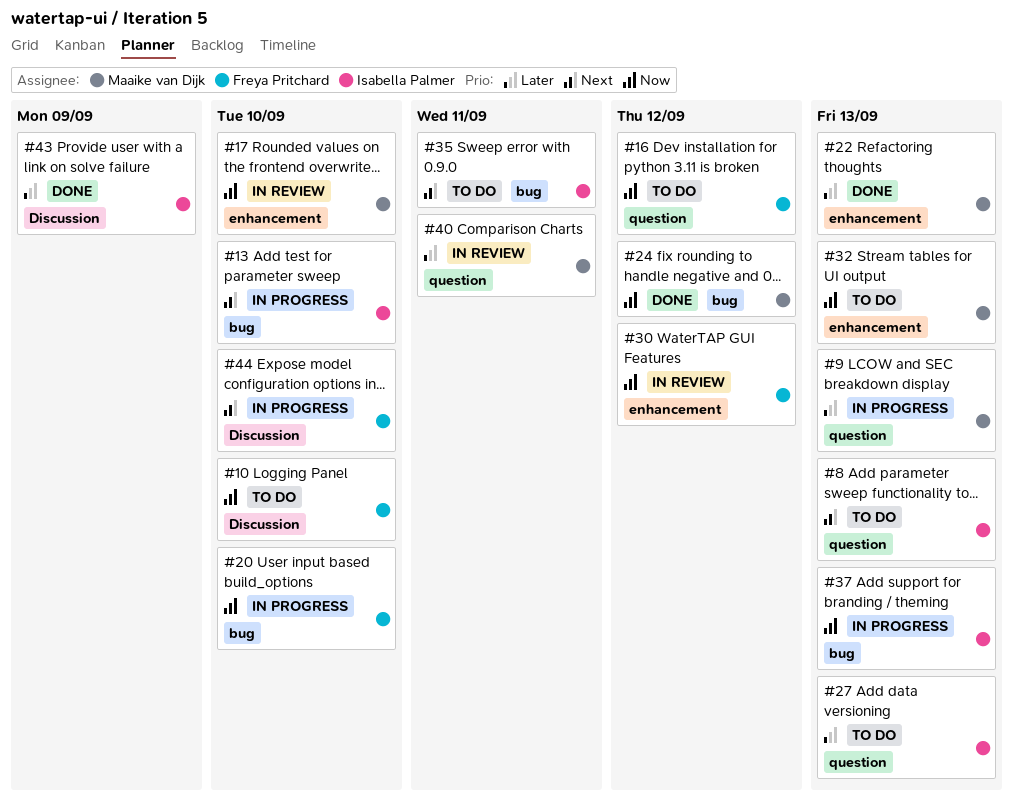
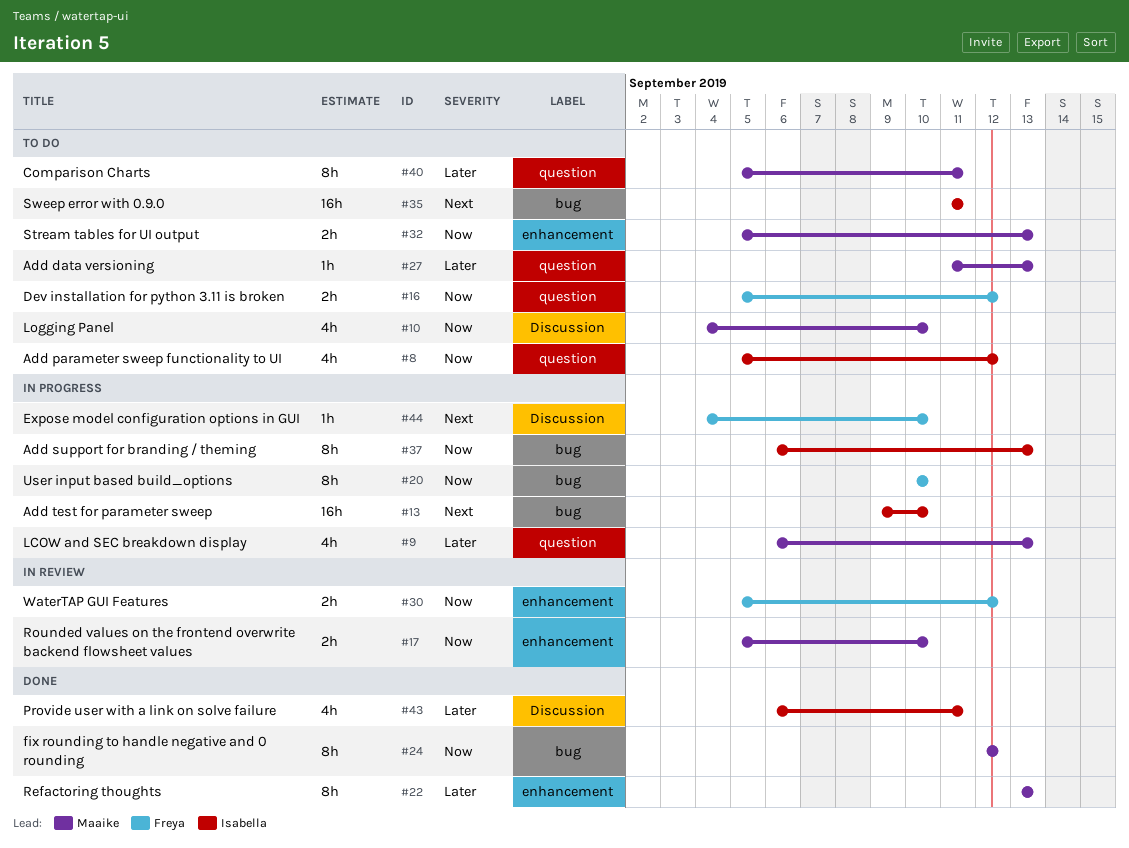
#8, priority: Next -> Now
#8, due: Sep 13 -> Sep 12
#10, owner: Freya Pritchard -> Maaike van Dijk
#27, owner: Isabella Palmer -> Maaike van Dijk
#40, status: In review -> To do
#43, due: Sep 9 -> Sep 11

